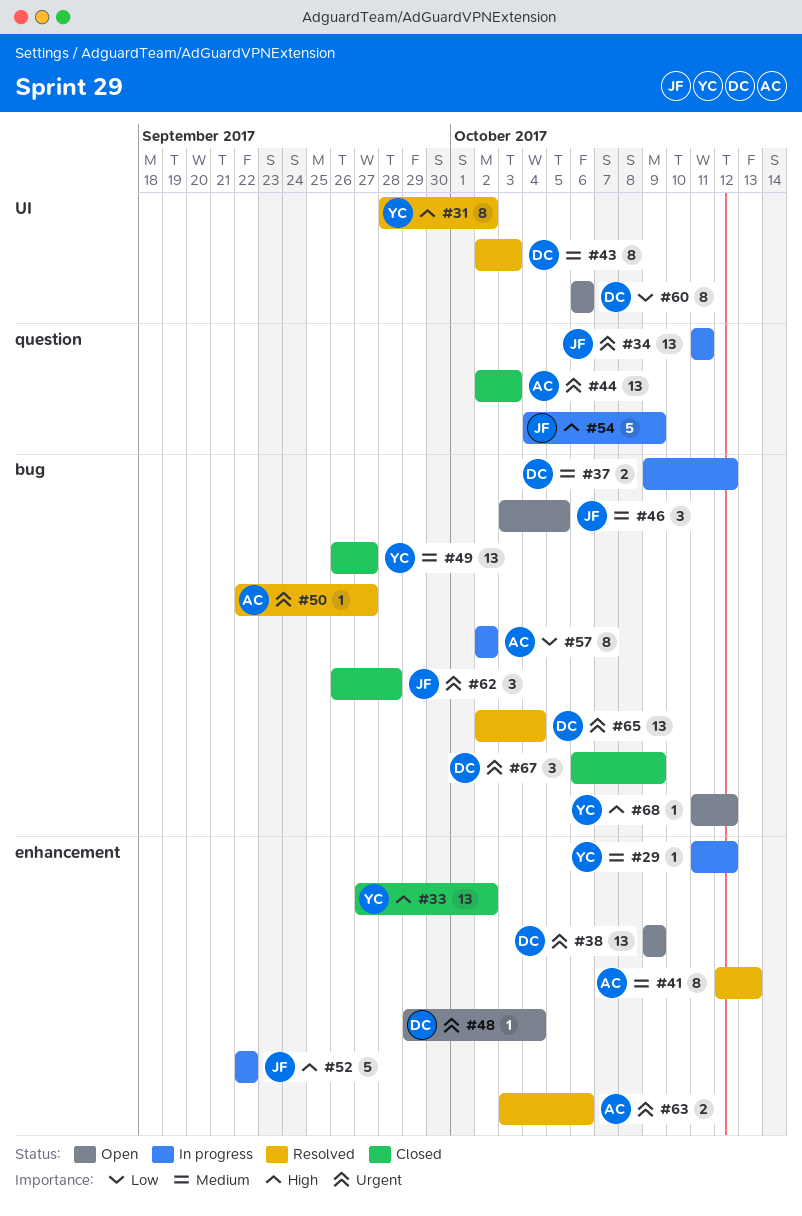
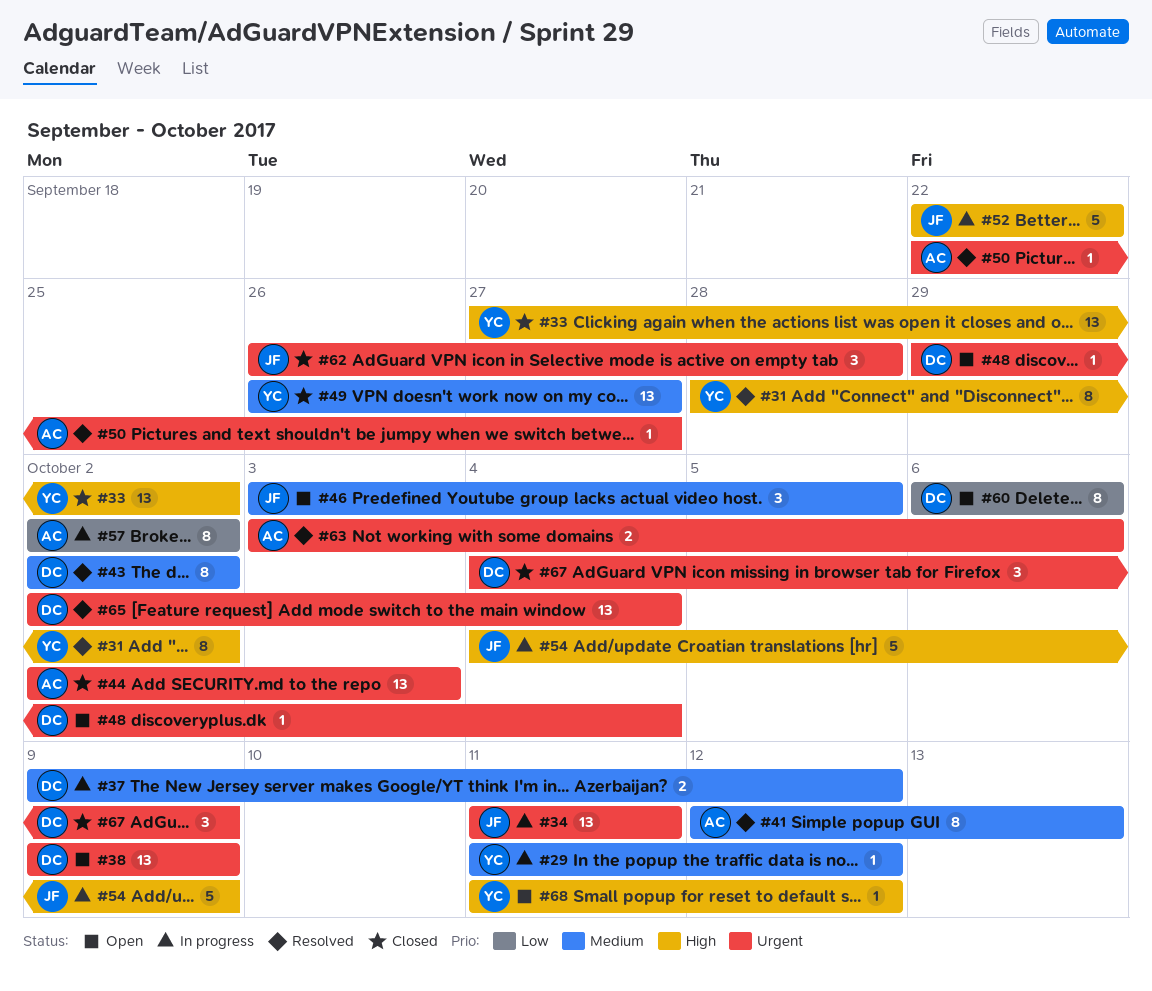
#43, due: Oct 3 -> Oct 2
#67, start: Oct 6 -> Oct 4

